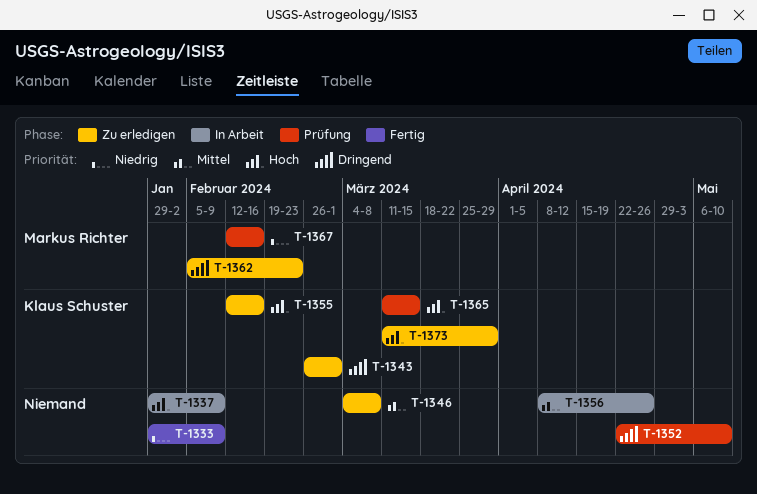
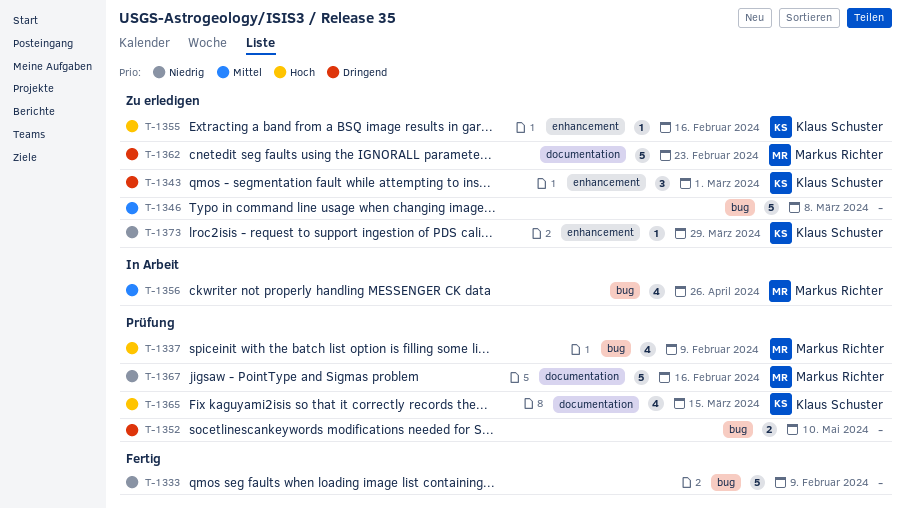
T-1337, status: In Arbeit -> Prüfung
T-1337, owner: none -> Markus Richter
T-1356, owner: none -> Markus Richter
T-1373, priority: Hoch -> Niedrig

